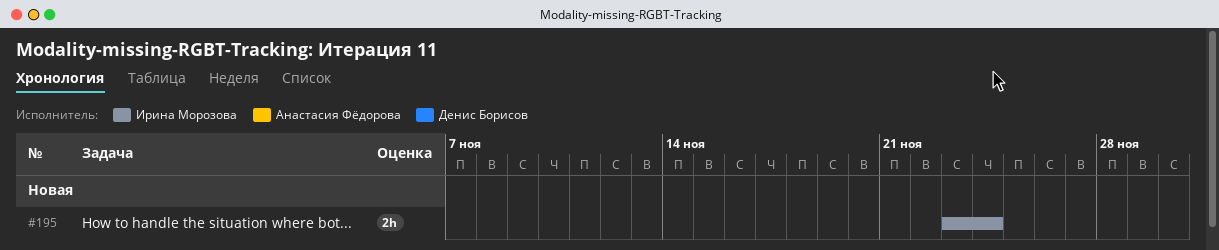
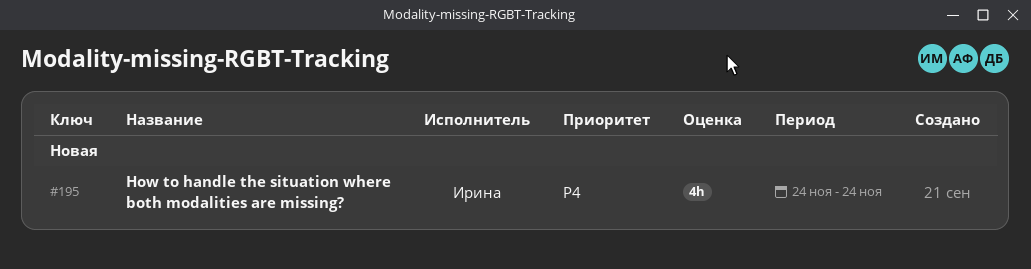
#195, estimate: 2h -> 4h
#195, start: Nov 23 -> Nov 24

